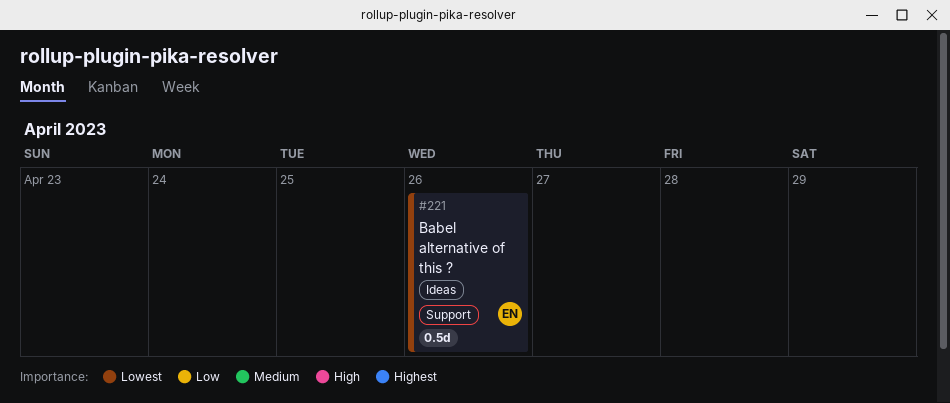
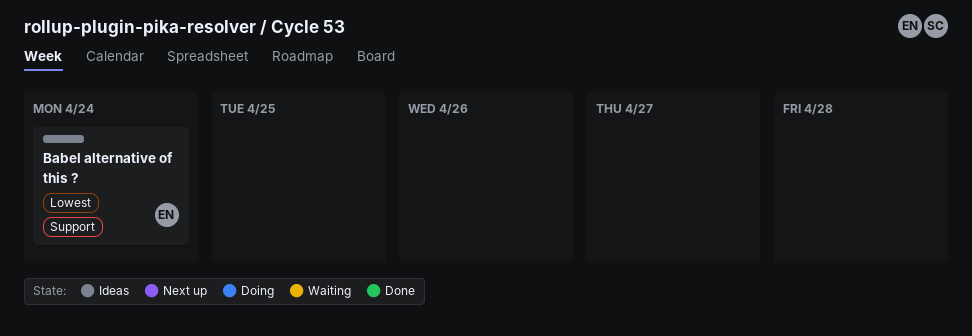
Babel alternative of this ?, due: Apr 26 -> Apr 24

